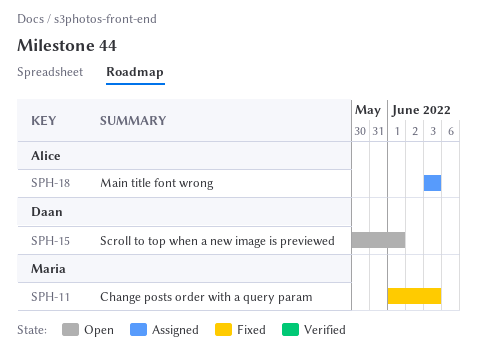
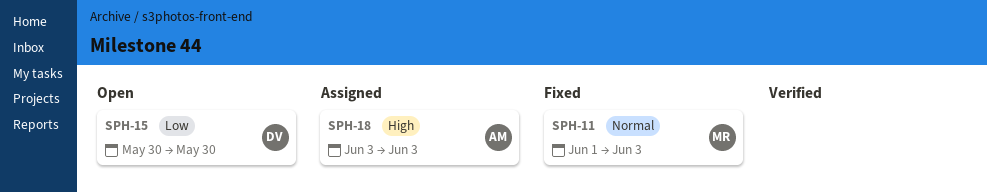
SPH-15, due: Jun 1 -> May 30

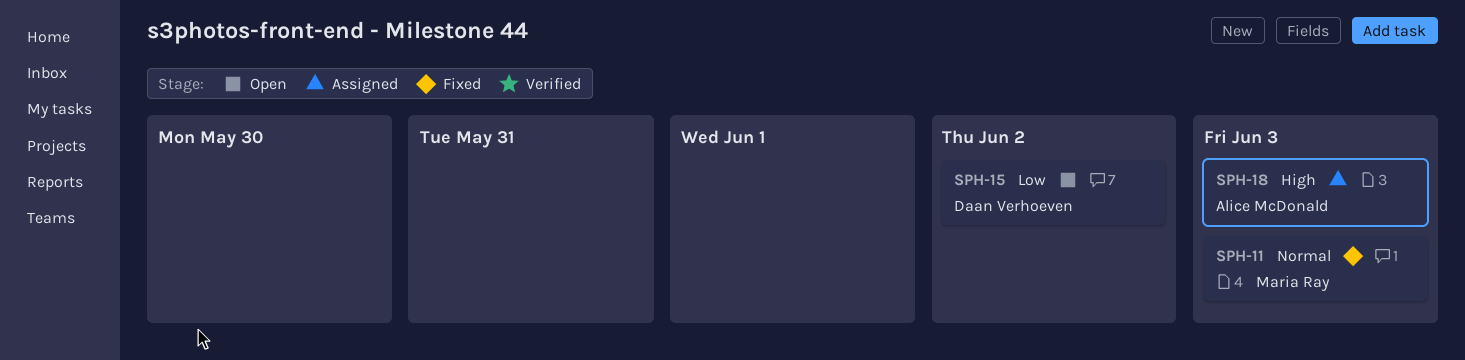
SPH-15, due: May 30 -> Jun 2

